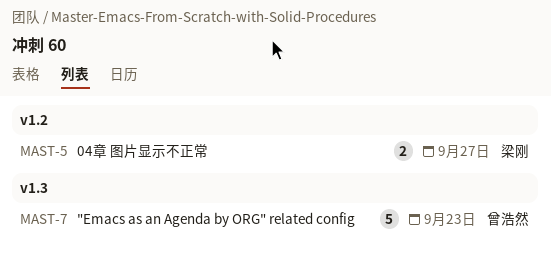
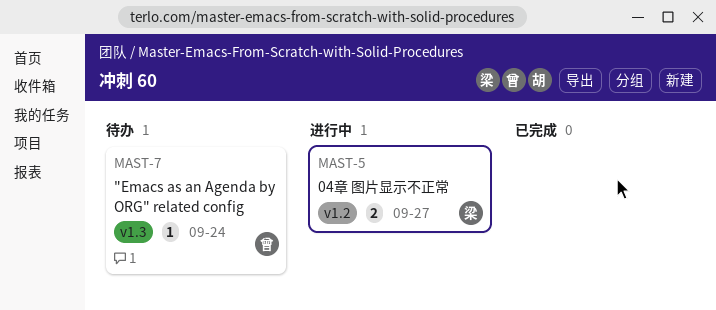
MAST-7, estimate: 5 -> 1
MAST-7, due: Sep 23 -> Sep 24

